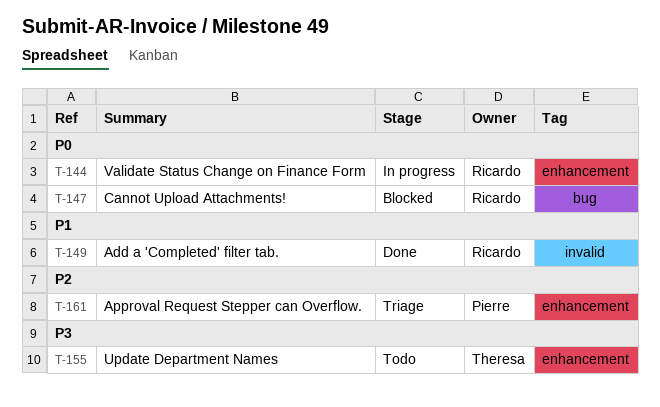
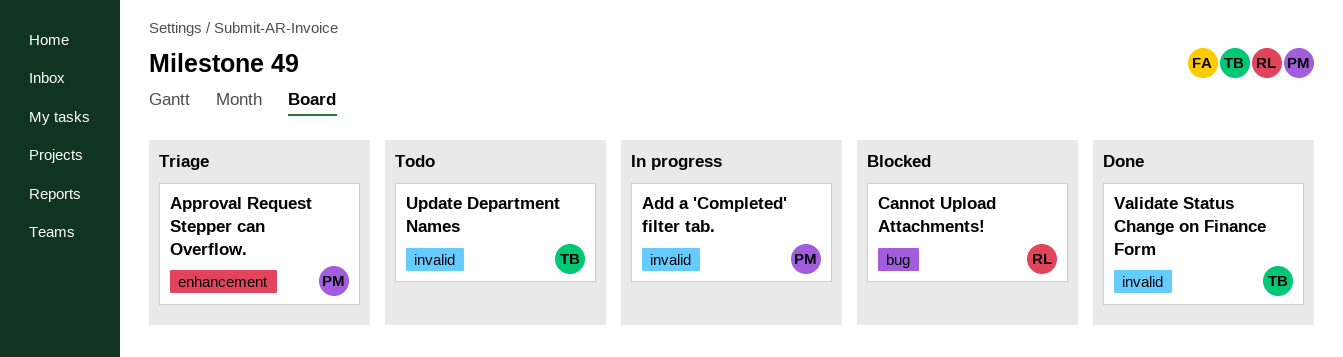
Add a 'Completed' filter tab., status: Done -> In progress
Add a 'Completed' filter tab., owner: Ricardo -> Pierre
Update Department Names, label: enhancement -> invalid
Validate Status Change on Finance Form, status: In progress -> Done
Validate Status Change on Finance Form, owner: Ricardo -> Theresa
Validate Status Change on Finance Form, label: enhancement -> invalid

